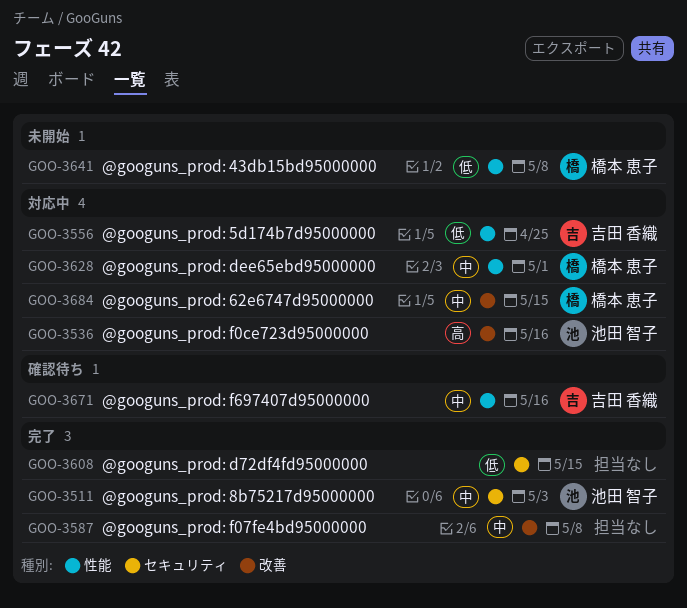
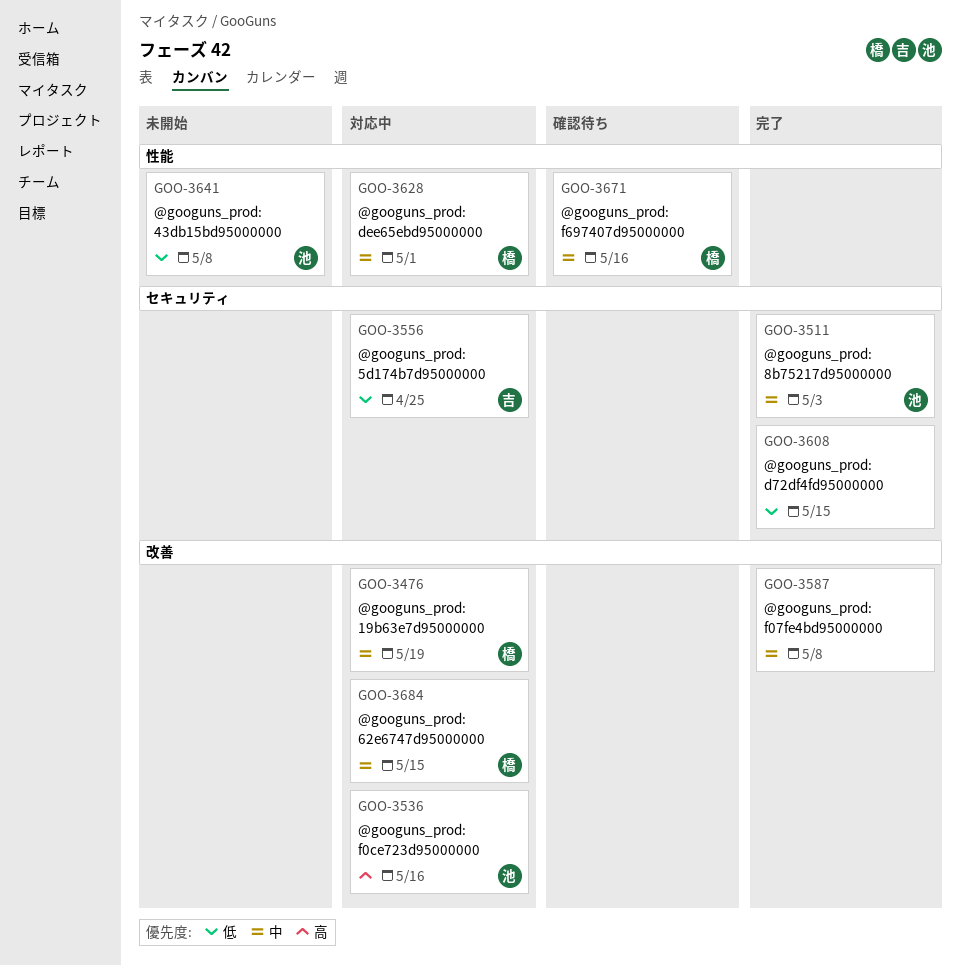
GOO-3476: none -> present
GOO-3556, label: 性能 -> セキュリティ
GOO-3641, owner: 橋本 恵子 -> 池田 智子
GOO-3671, owner: 吉田 香織 -> 橋本 恵子

